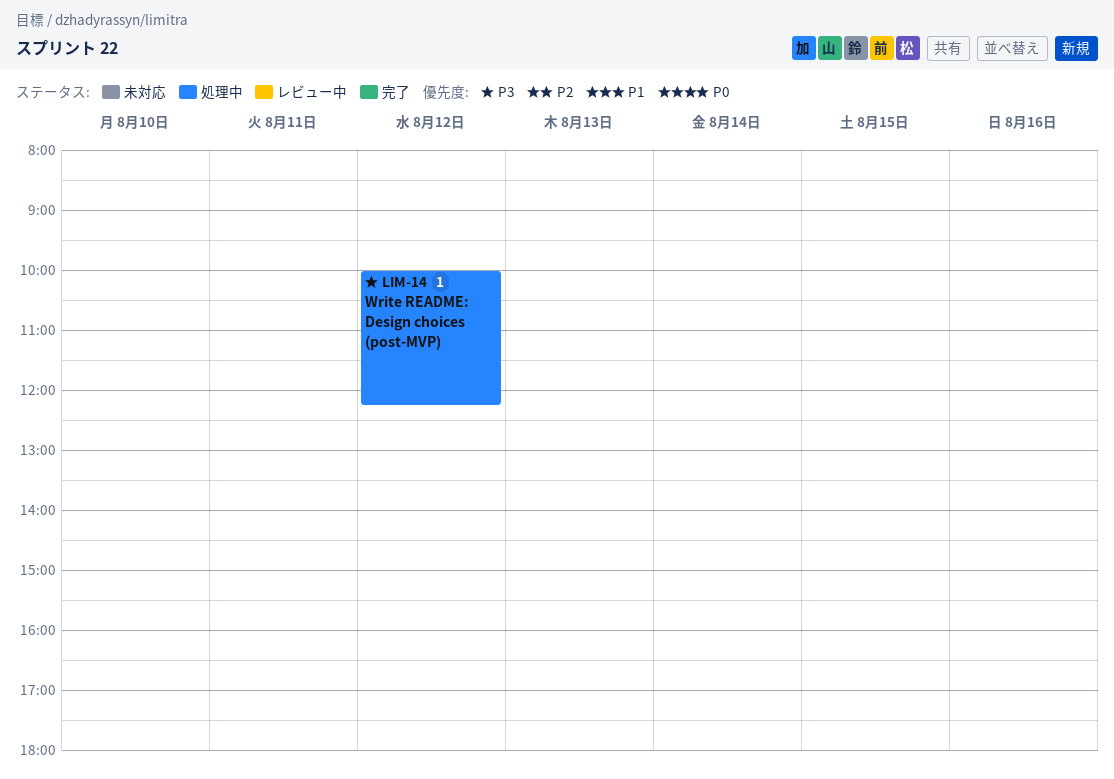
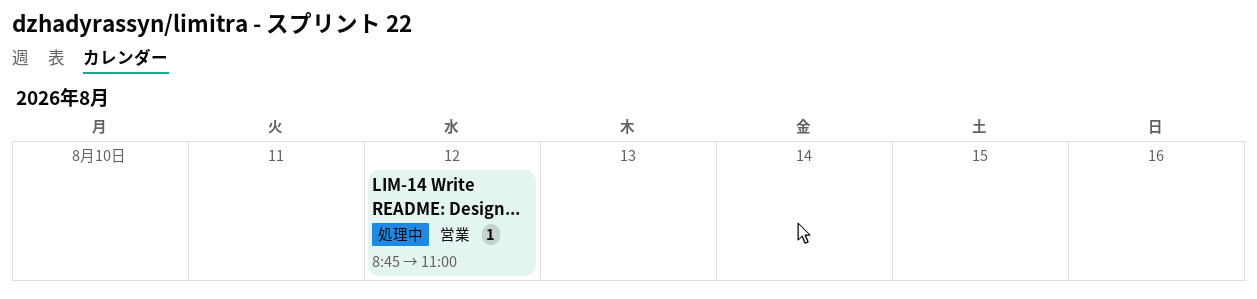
LIM-14, begins: 10:00 -> 08:45
LIM-14, ends: 12:15 -> 11:00

